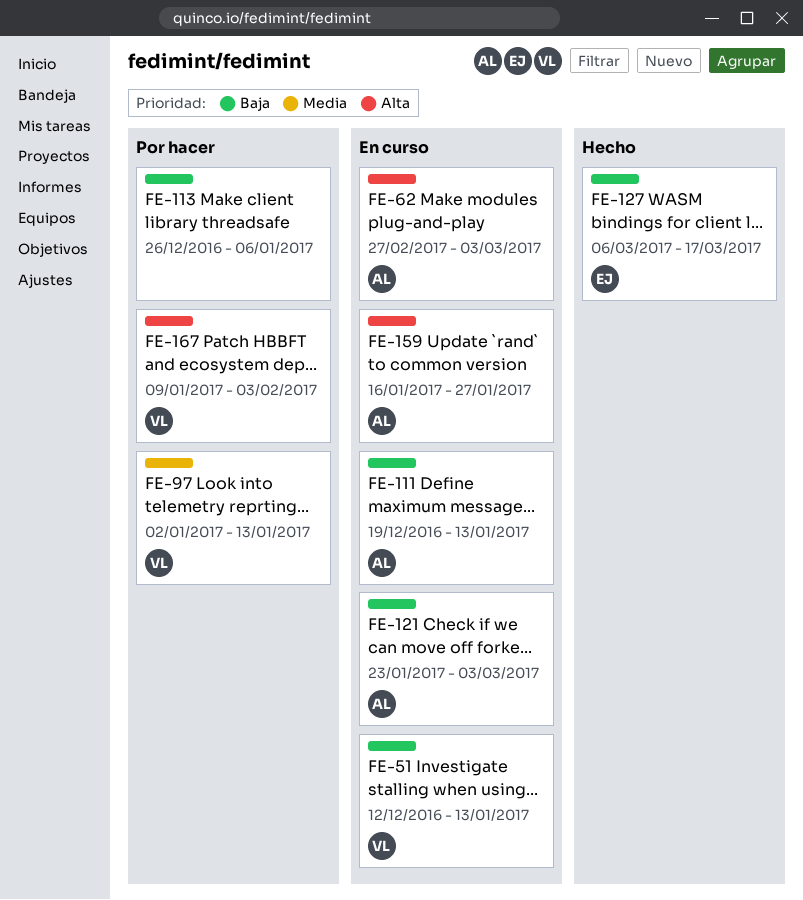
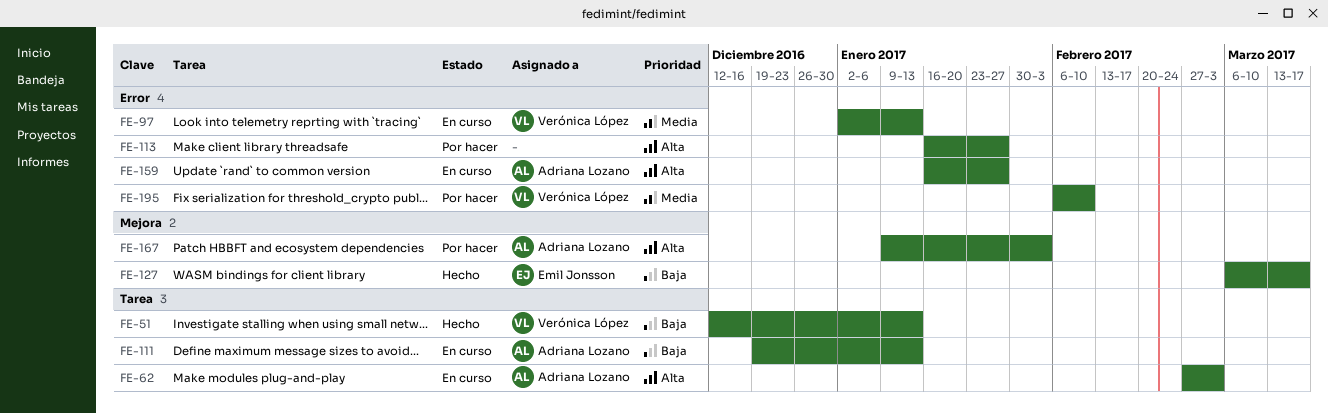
FE-51, status: En curso -> Hecho
FE-97, status: Por hacer -> En curso
FE-113, priority: Baja -> Alta
FE-113, start: Dec 26 -> Jan 16
FE-113, due: Jan 6 -> Jan 27
FE-121: present -> none
FE-167, owner: Verónica López -> Adriana Lozano
FE-195: none -> present

